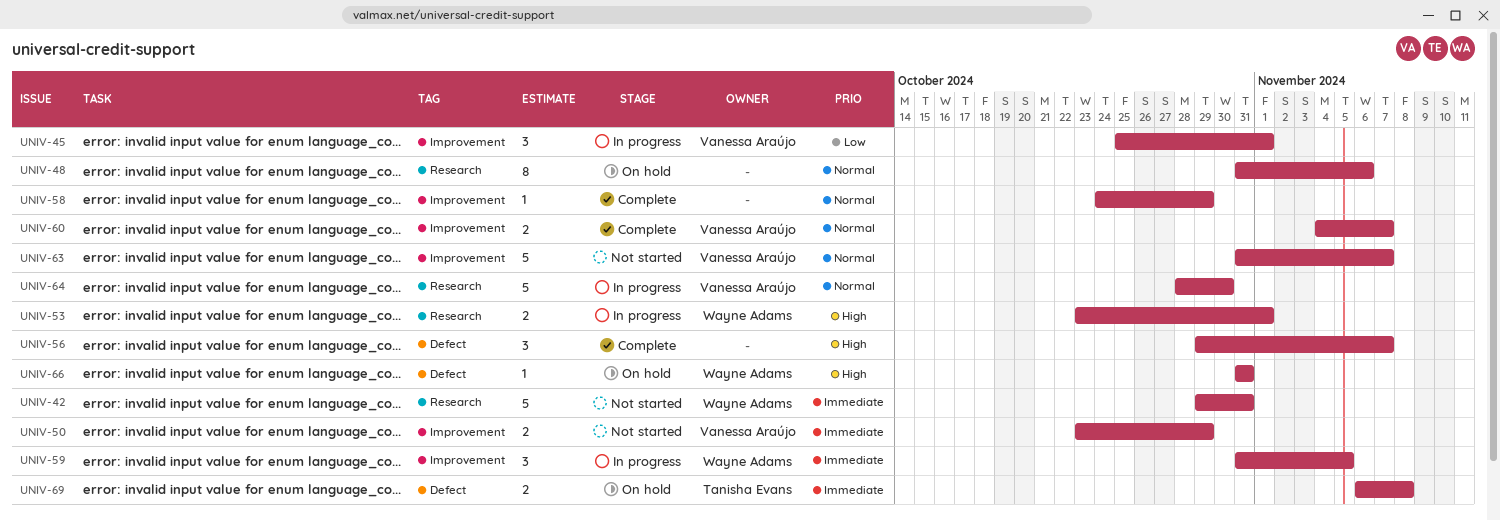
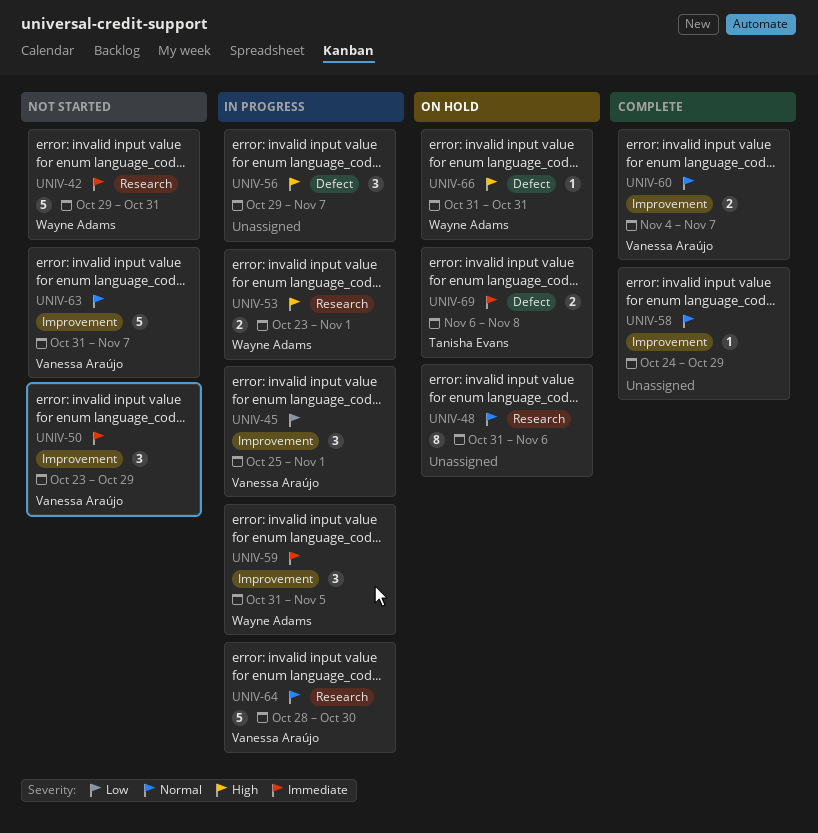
UNIV-50, estimate: 2 -> 3
UNIV-56, status: Complete -> In progress

